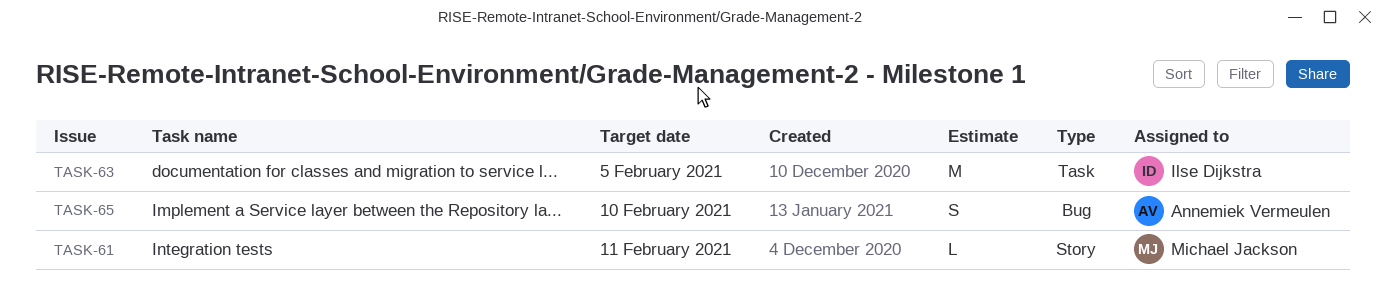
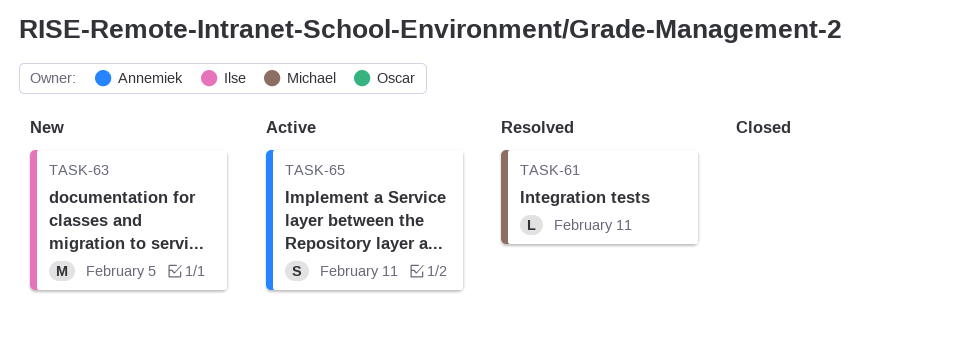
TASK-65, due: Feb 10 -> Feb 11

